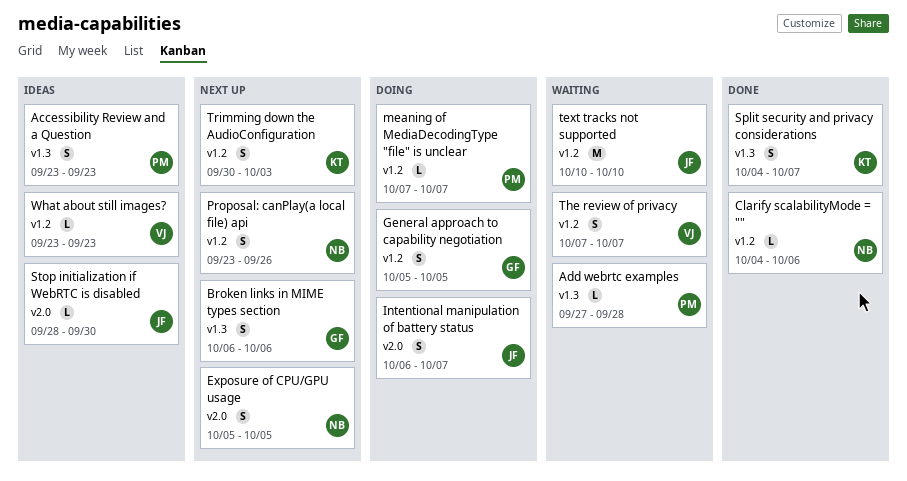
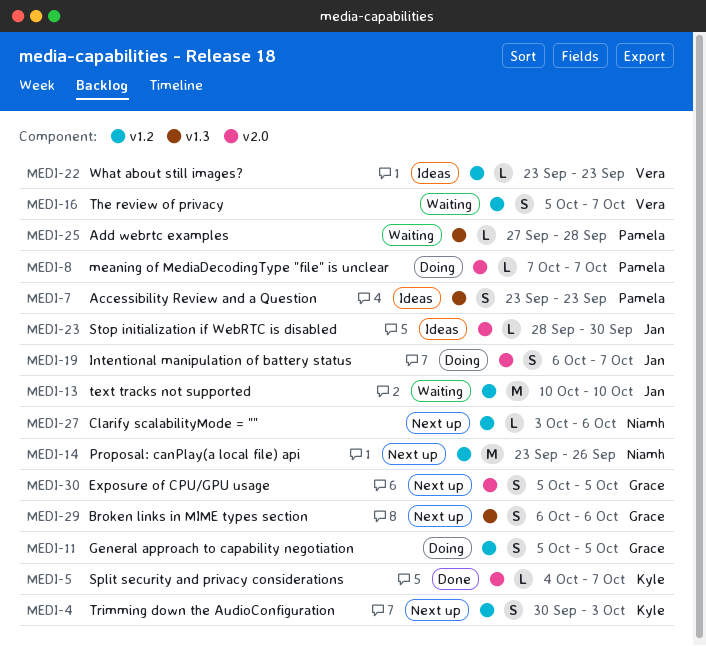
Clarify scalabilityMode = "", status: Done -> Next up
Clarify scalabilityMode = "", start: Oct 4 -> Oct 3
Exposure of CPU/GPU usage, owner: Niamh -> Grace
meaning of MediaDecodingType "file" is unclear, label: v1.2 -> v2.0
Proposal: canPlay(a local file) api, estimate: S -> M
Split security and privacy considerations, label: v1.3 -> v2.0
Split security and privacy considerations, estimate: S -> L
The review of privacy, start: Oct 7 -> Oct 5

